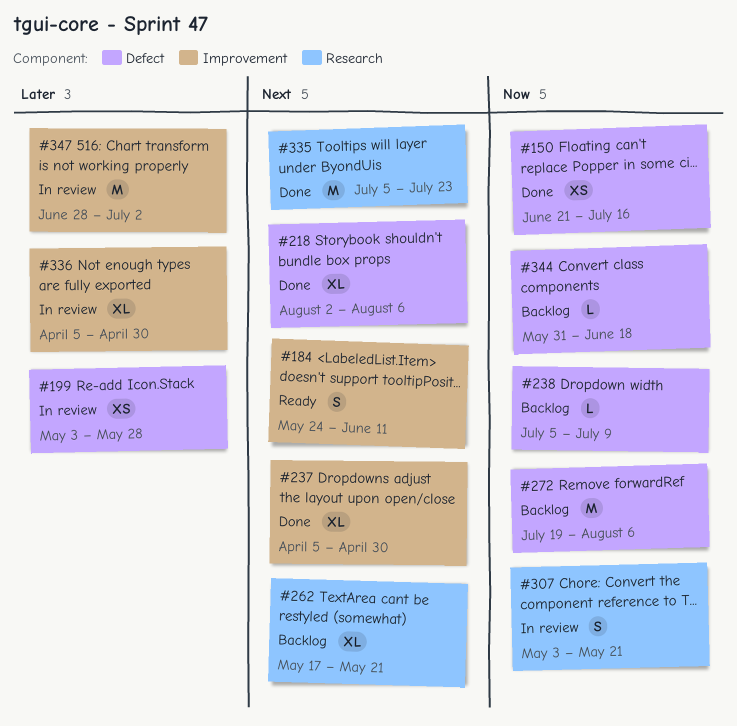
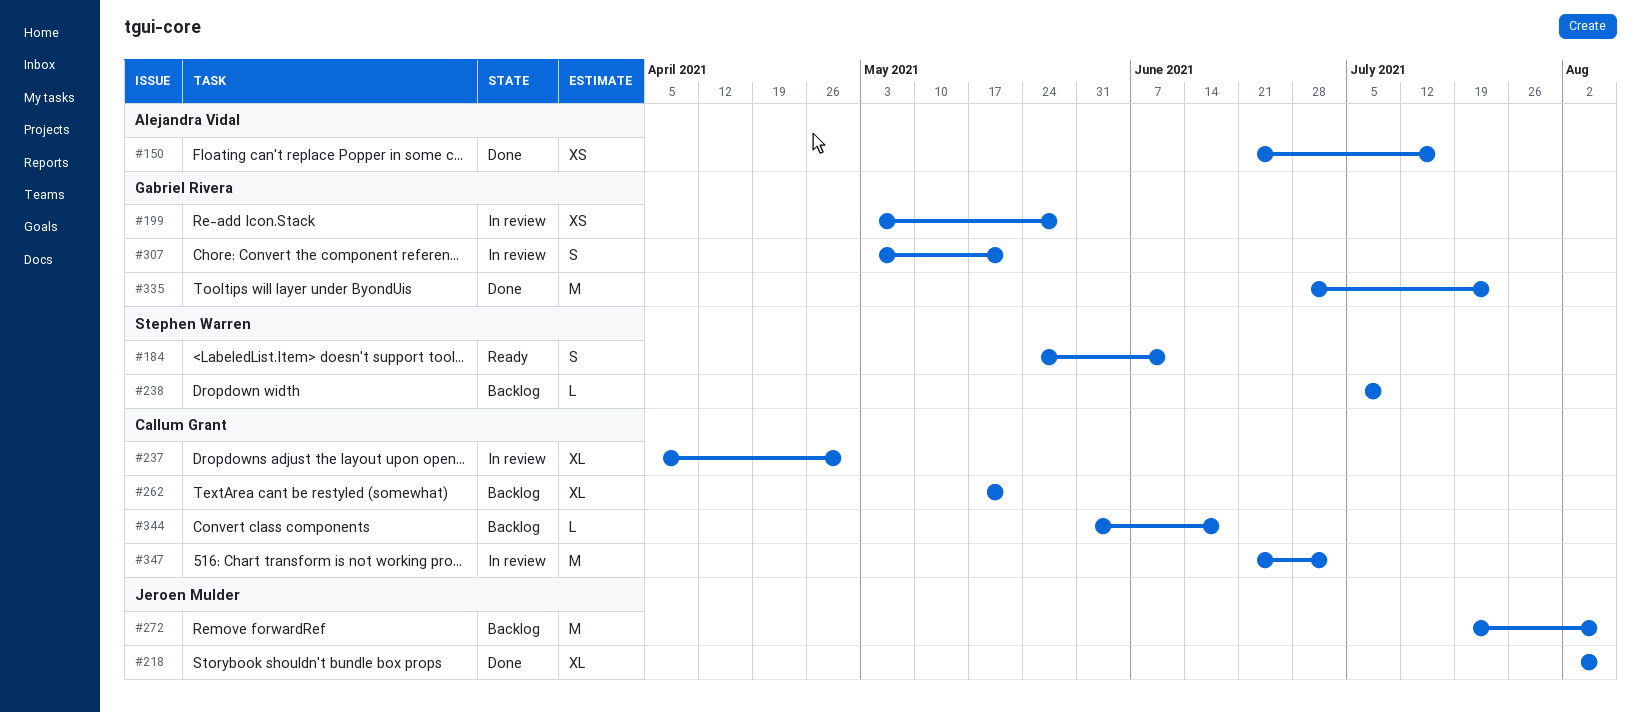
#237, status: Done -> In review
#335, start: Jul 5 -> Jun 28
#336: present -> none
#347, start: Jun 28 -> Jun 21

